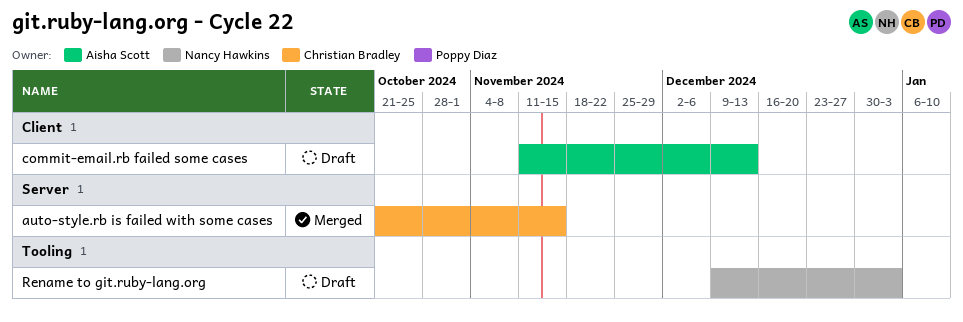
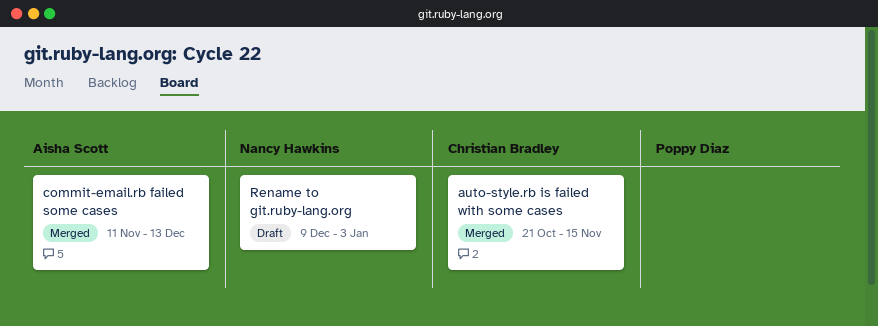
commit-email.rb failed some cases, status: Draft -> Merged

